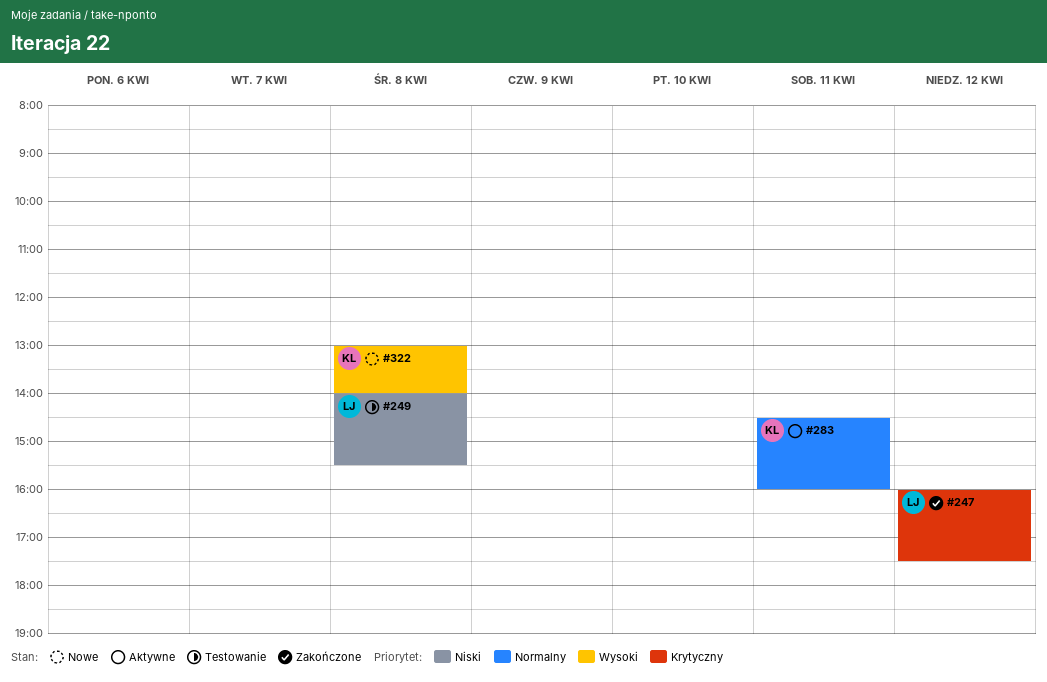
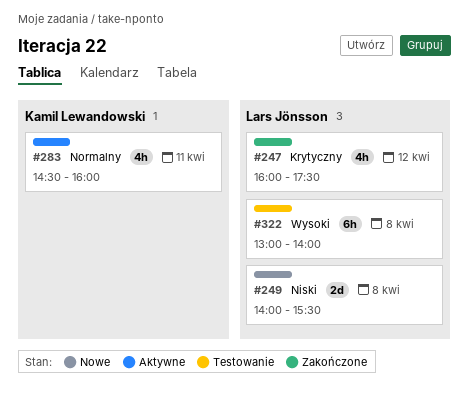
#249, status: Testowanie -> Nowe
#322, status: Nowe -> Testowanie
#322, owner: Kamil Lewandowski -> Lars Jönsson

